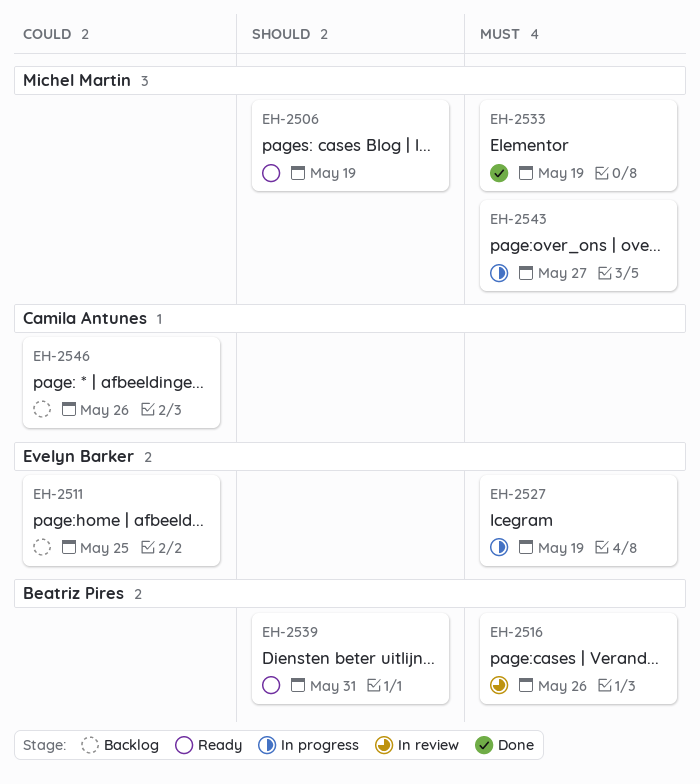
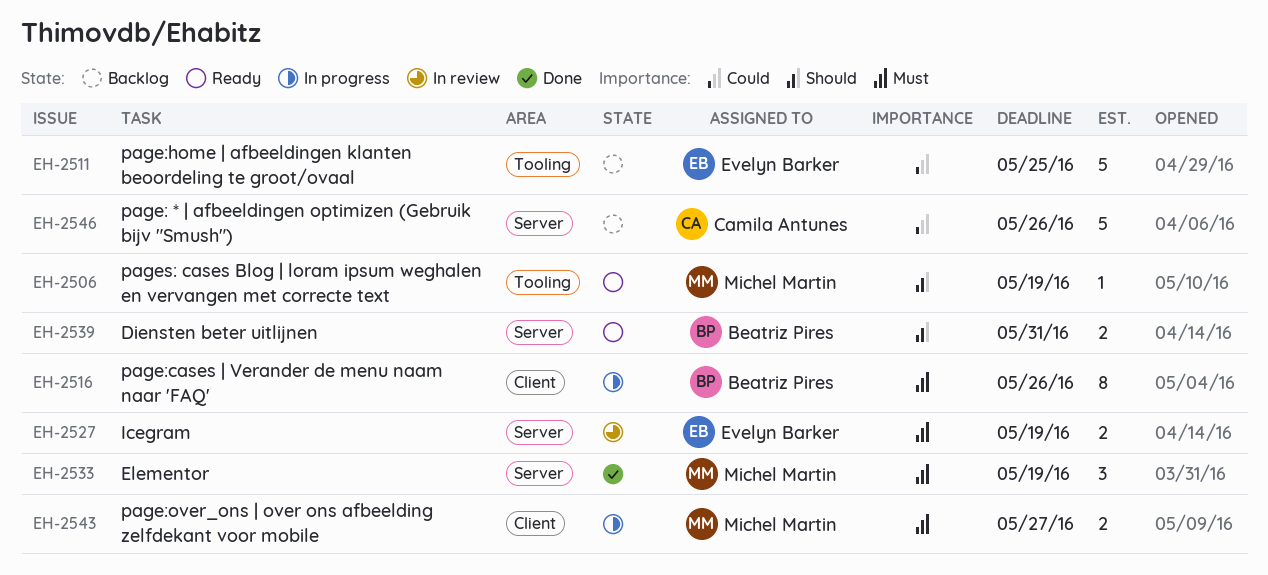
EH-2516, status: In review -> In progress
EH-2527, status: In progress -> In review

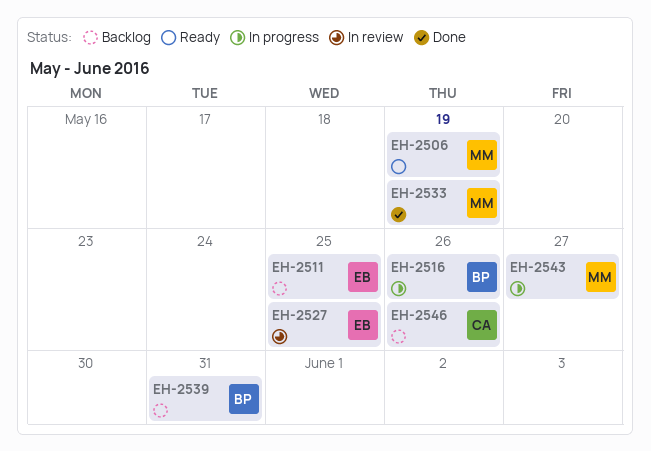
EH-2527, due: May 19 -> May 25
EH-2539, status: Ready -> Backlog

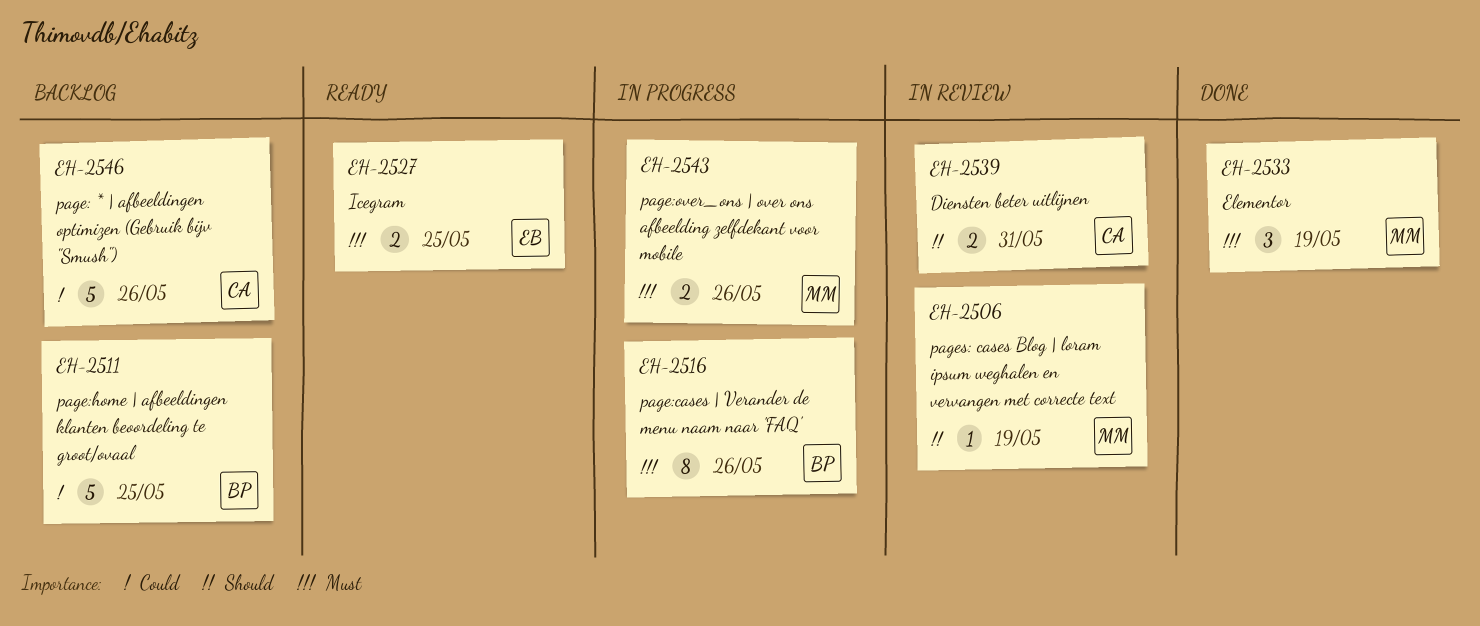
EH-2506, status: Ready -> In review
EH-2511, owner: EB -> BP
EH-2527, status: In review -> Ready
EH-2539, status: Backlog -> In review
EH-2539, owner: BP -> CA
EH-2543, due: May 27 -> May 26

